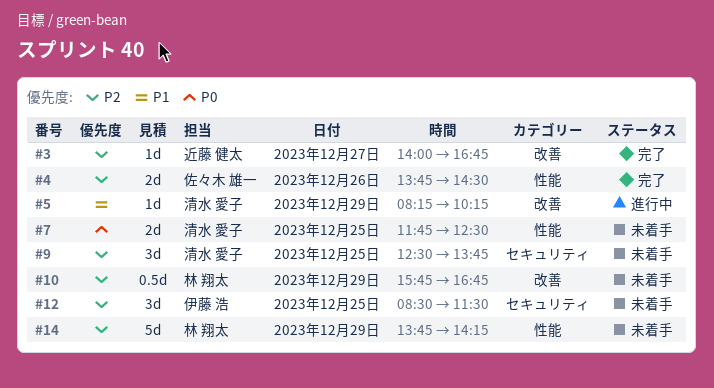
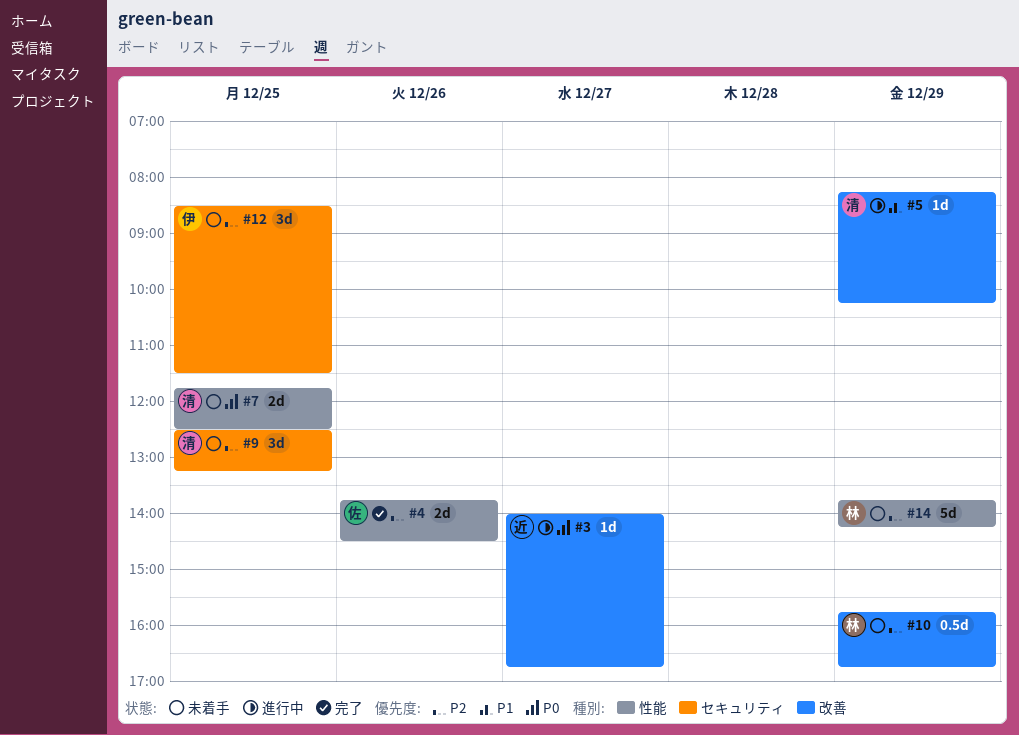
#3, status: 完了 -> 進行中
#3, priority: P2 -> P0
#9, ends: 13:45 -> 13:15

